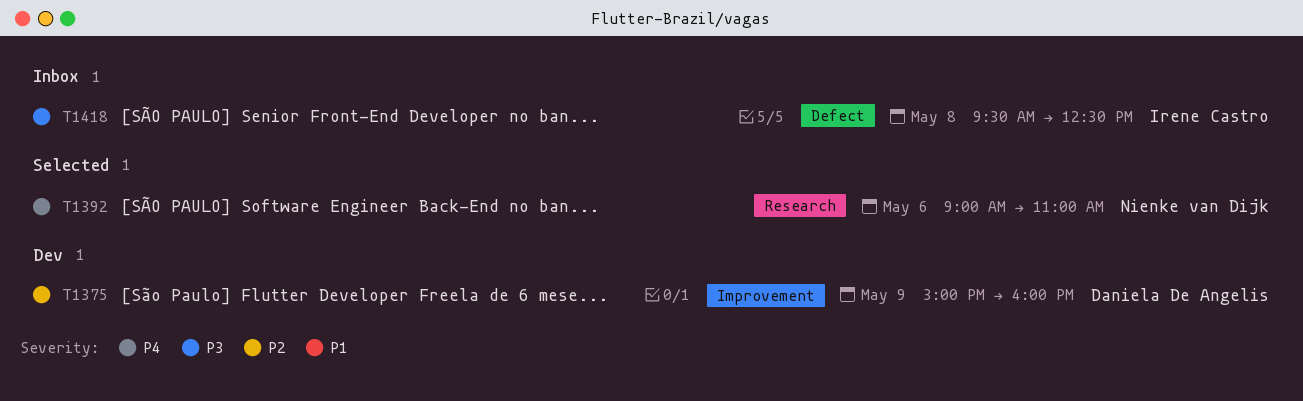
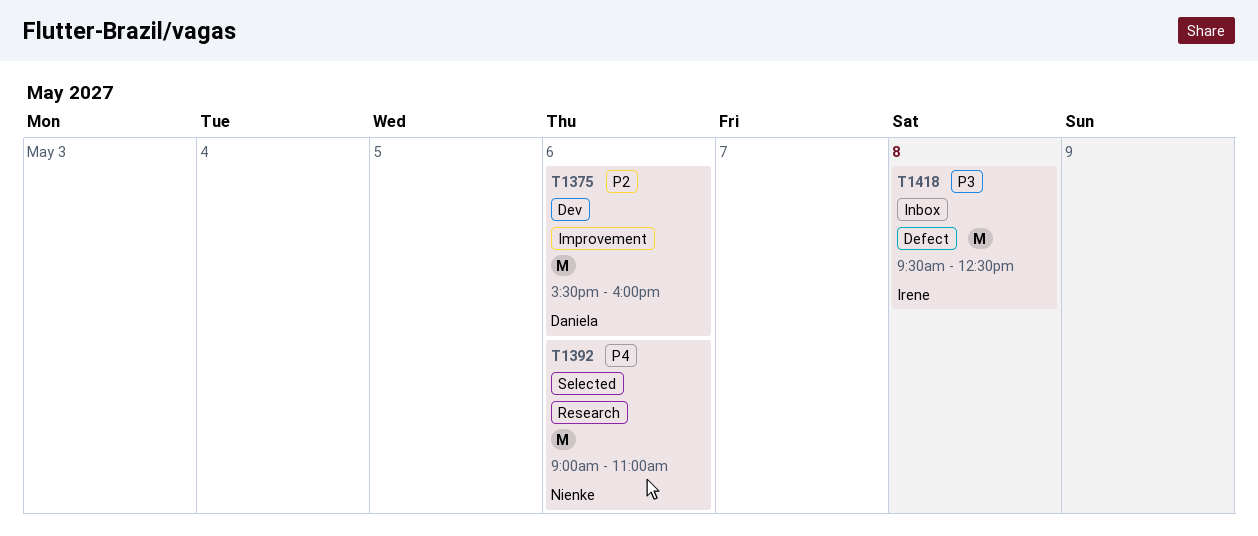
T1375, day: May 9 -> May 6
T1375, begins: 15:00 -> 15:30

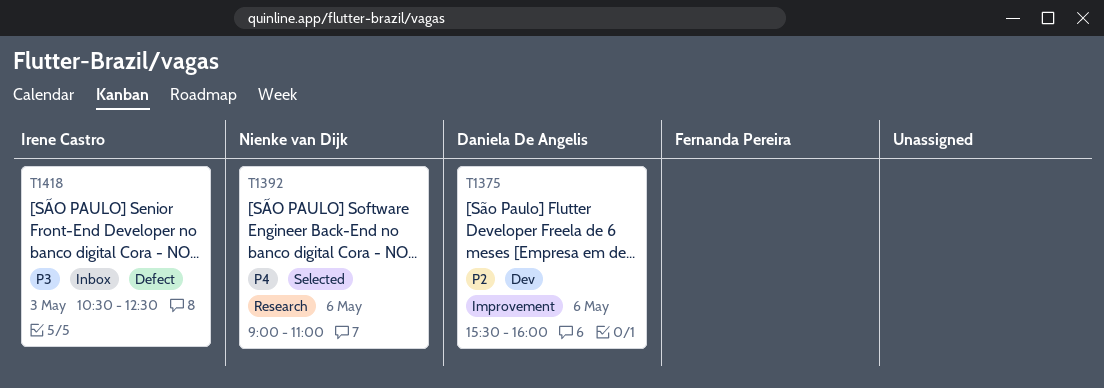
T1418, day: May 8 -> May 3
T1418, begins: 09:30 -> 10:30

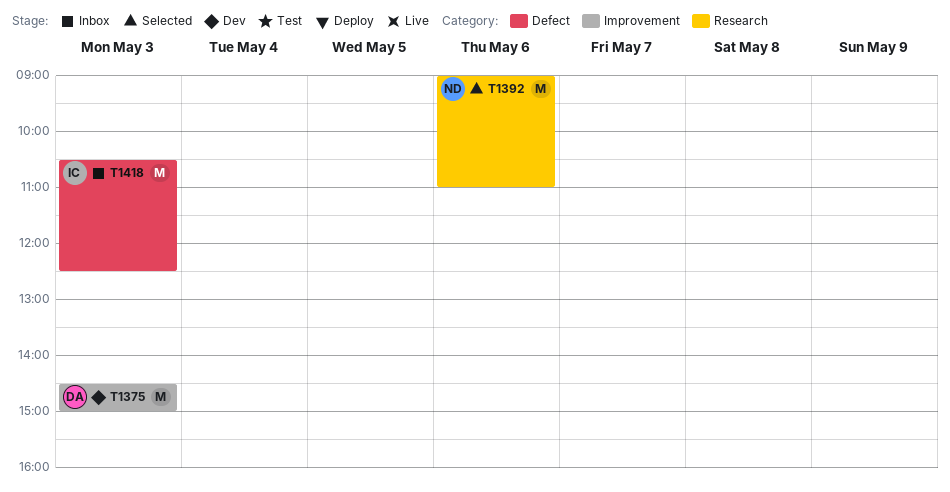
T1375, day: May 6 -> May 3
T1375, begins: 15:30 -> 14:30
T1375, ends: 16:00 -> 15:00

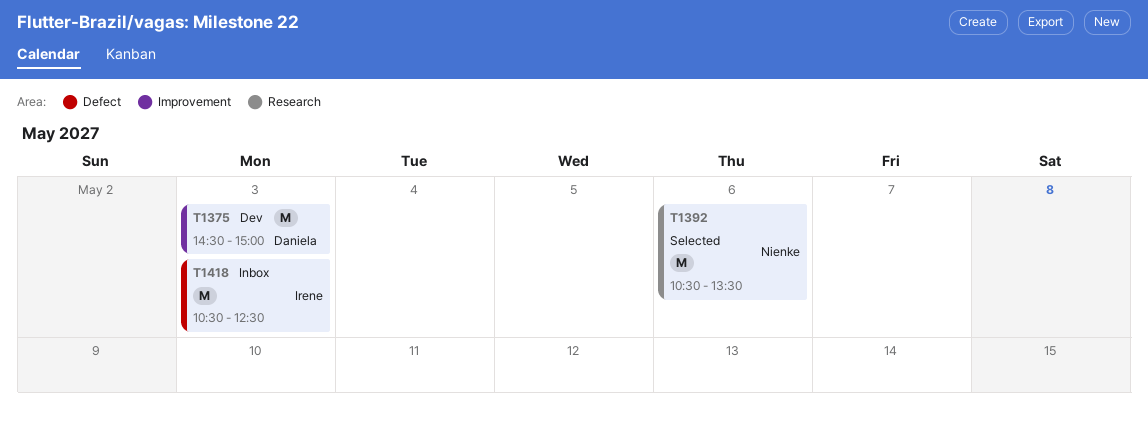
T1392, begins: 09:00 -> 10:30
T1392, ends: 11:00 -> 13:30

